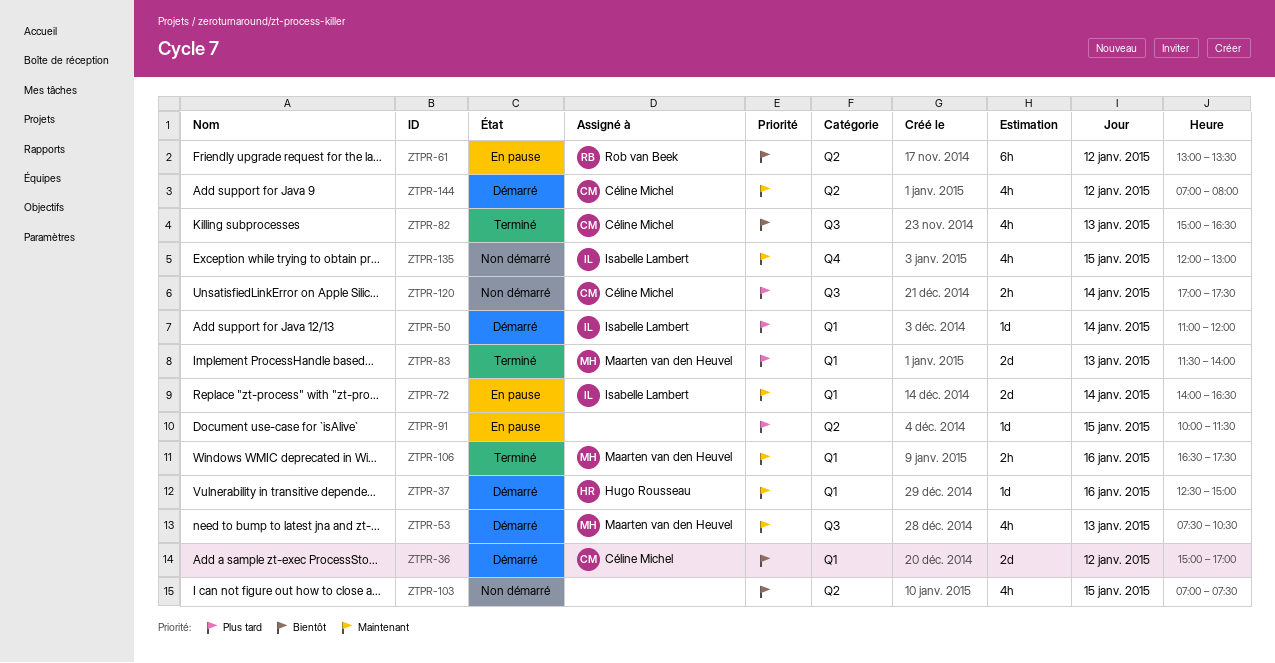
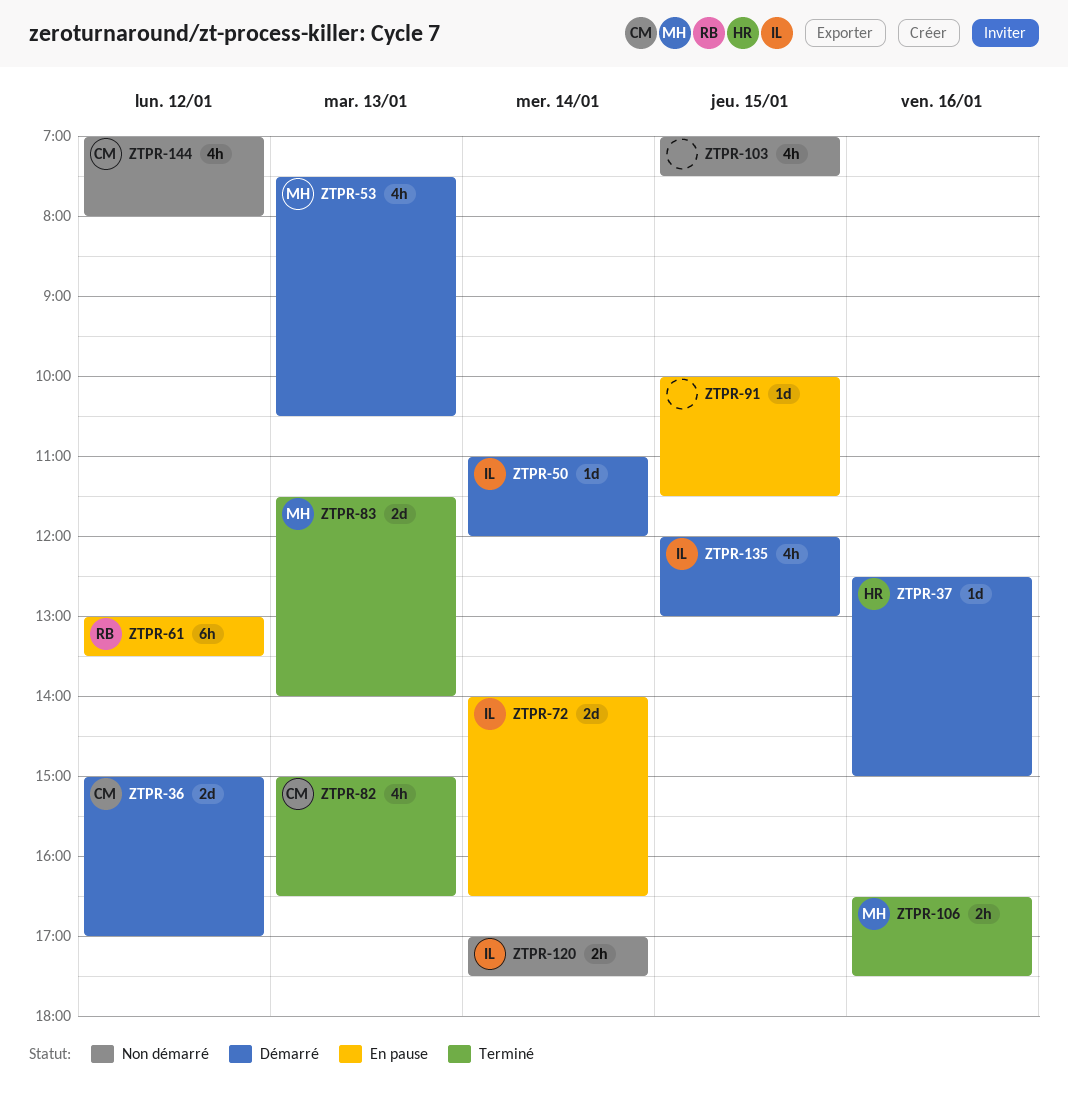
ZTPR-120, owner: Céline Michel -> Isabelle Lambert
ZTPR-135, status: Non démarré -> Démarré
ZTPR-144, status: Démarré -> Non démarré

